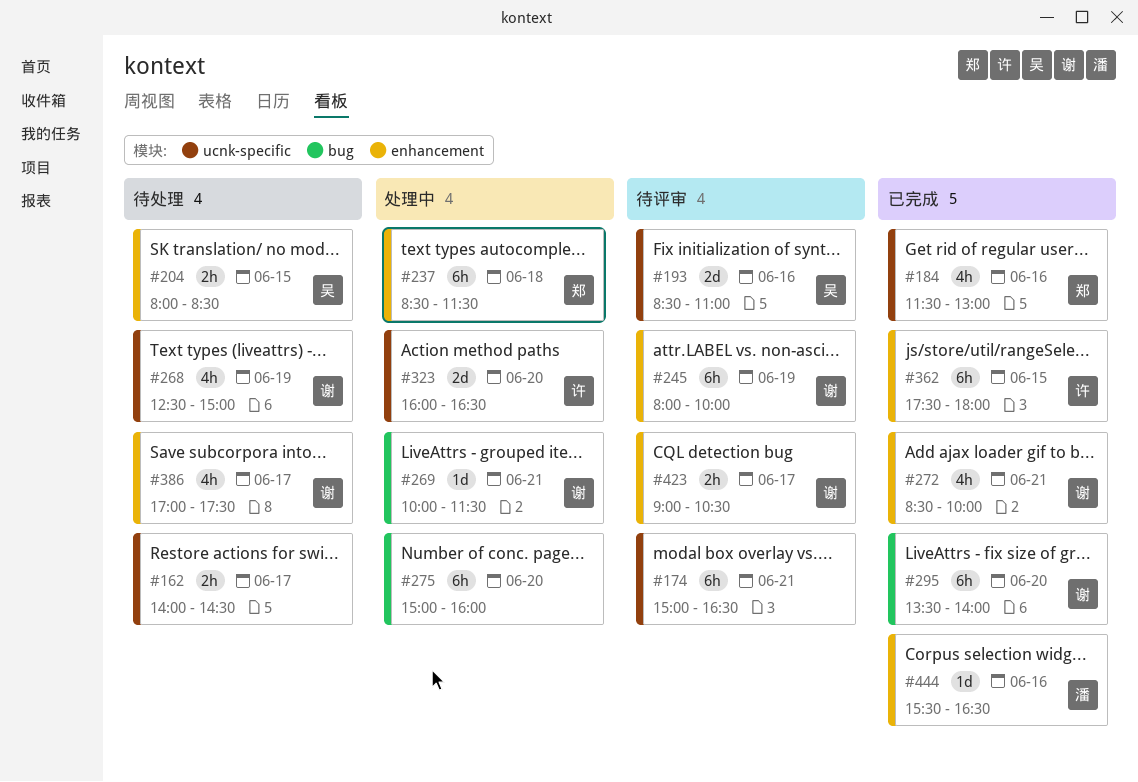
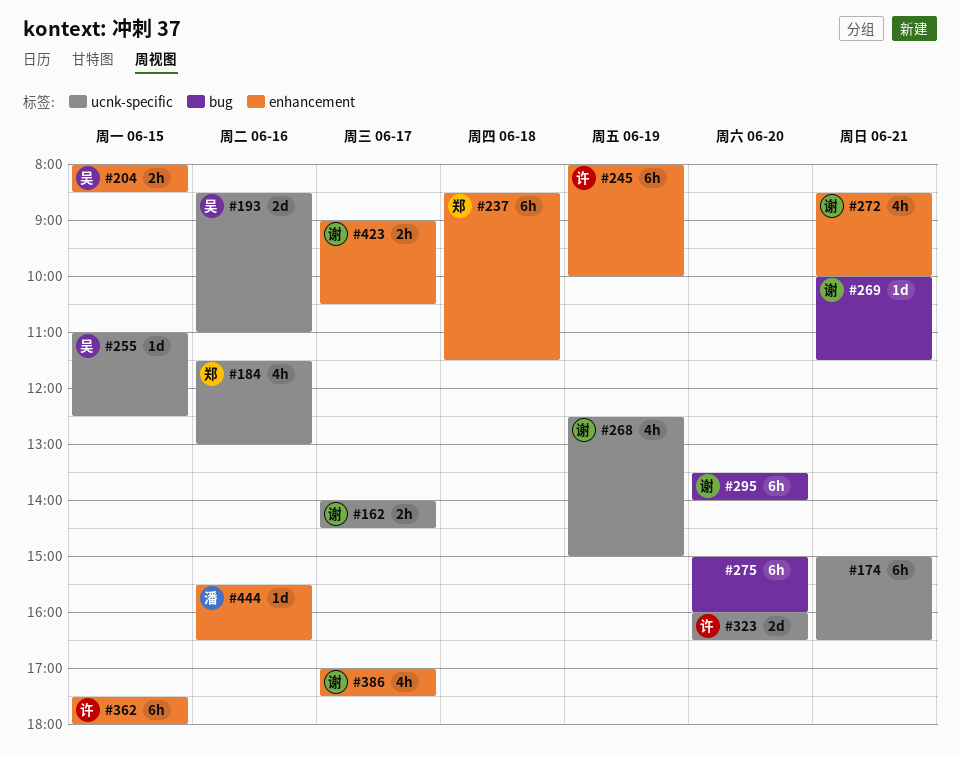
#162, owner: none -> 谢
#245, owner: 谢 -> 许
#255: none -> present

